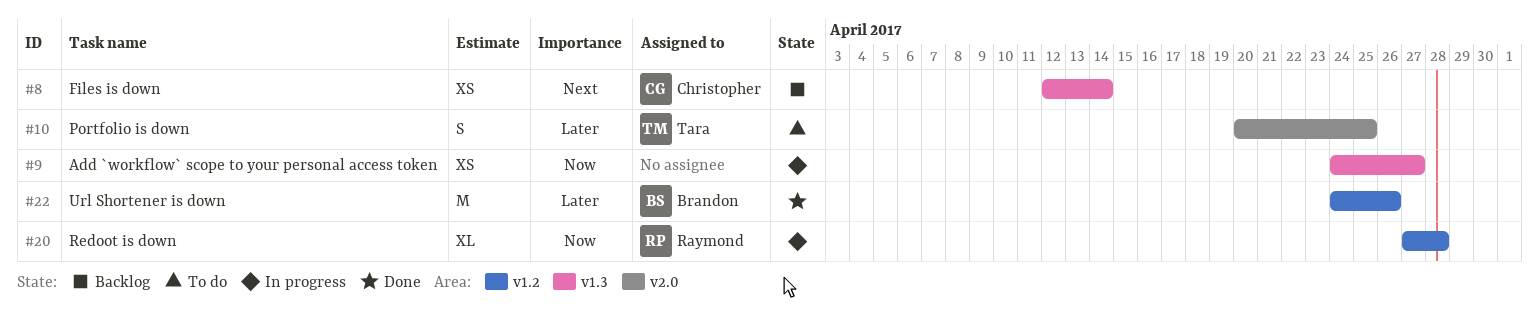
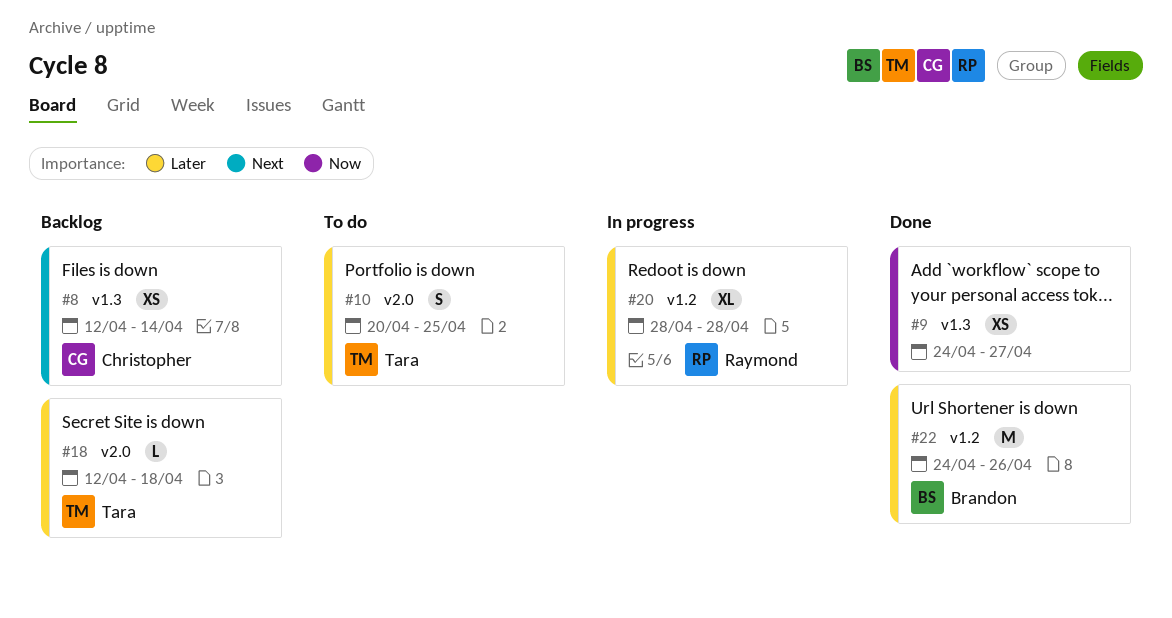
#9, status: In progress -> Done
#18: none -> present
#20, priority: Now -> Later
#20, start: Apr 27 -> Apr 28

